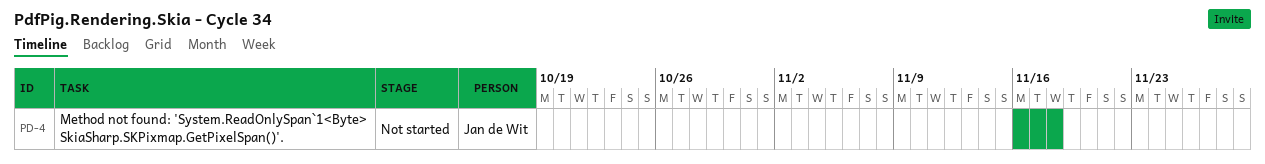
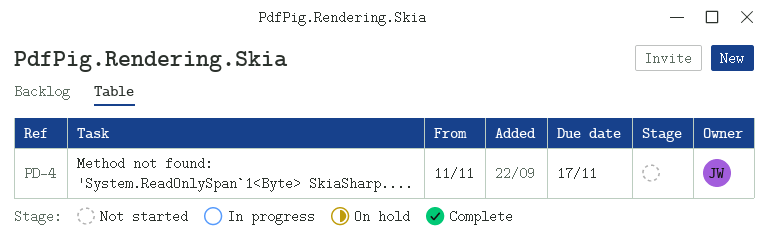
PD-4, start: Nov 16 -> Nov 11
PD-4, due: Nov 18 -> Nov 17

